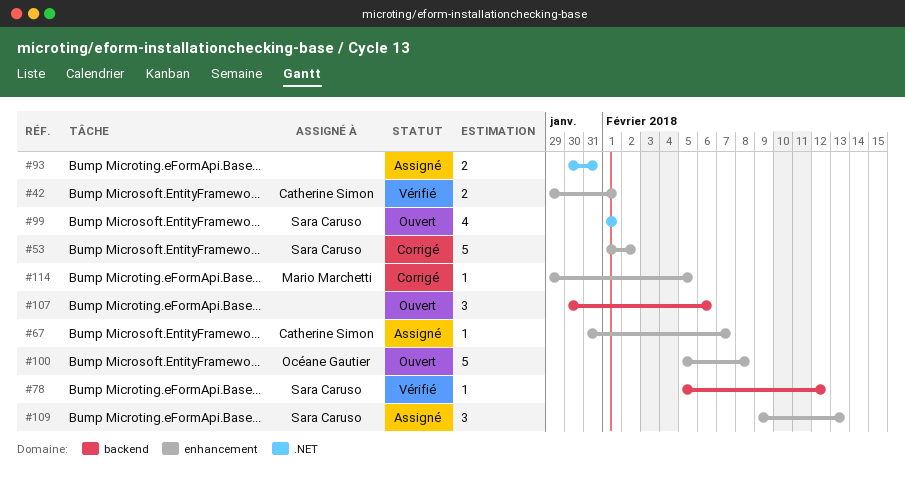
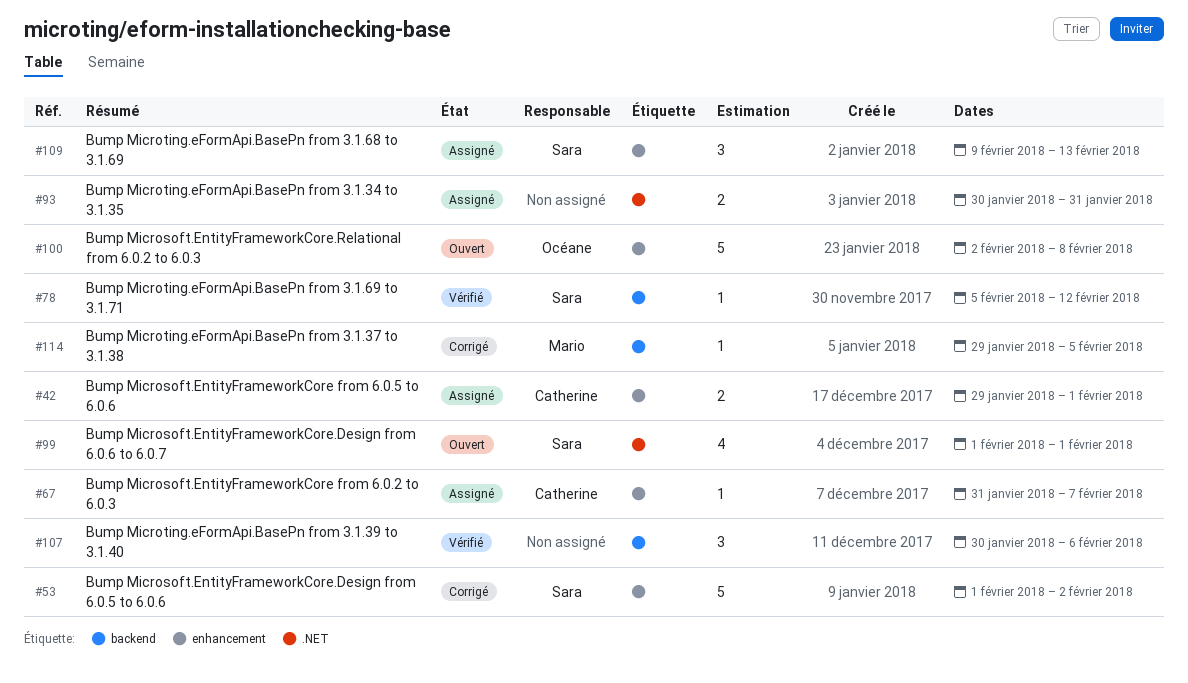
#42, status: Vérifié -> Assigné
#100, start: Feb 5 -> Feb 2
#107, status: Ouvert -> Vérifié
#114, label: enhancement -> backend

